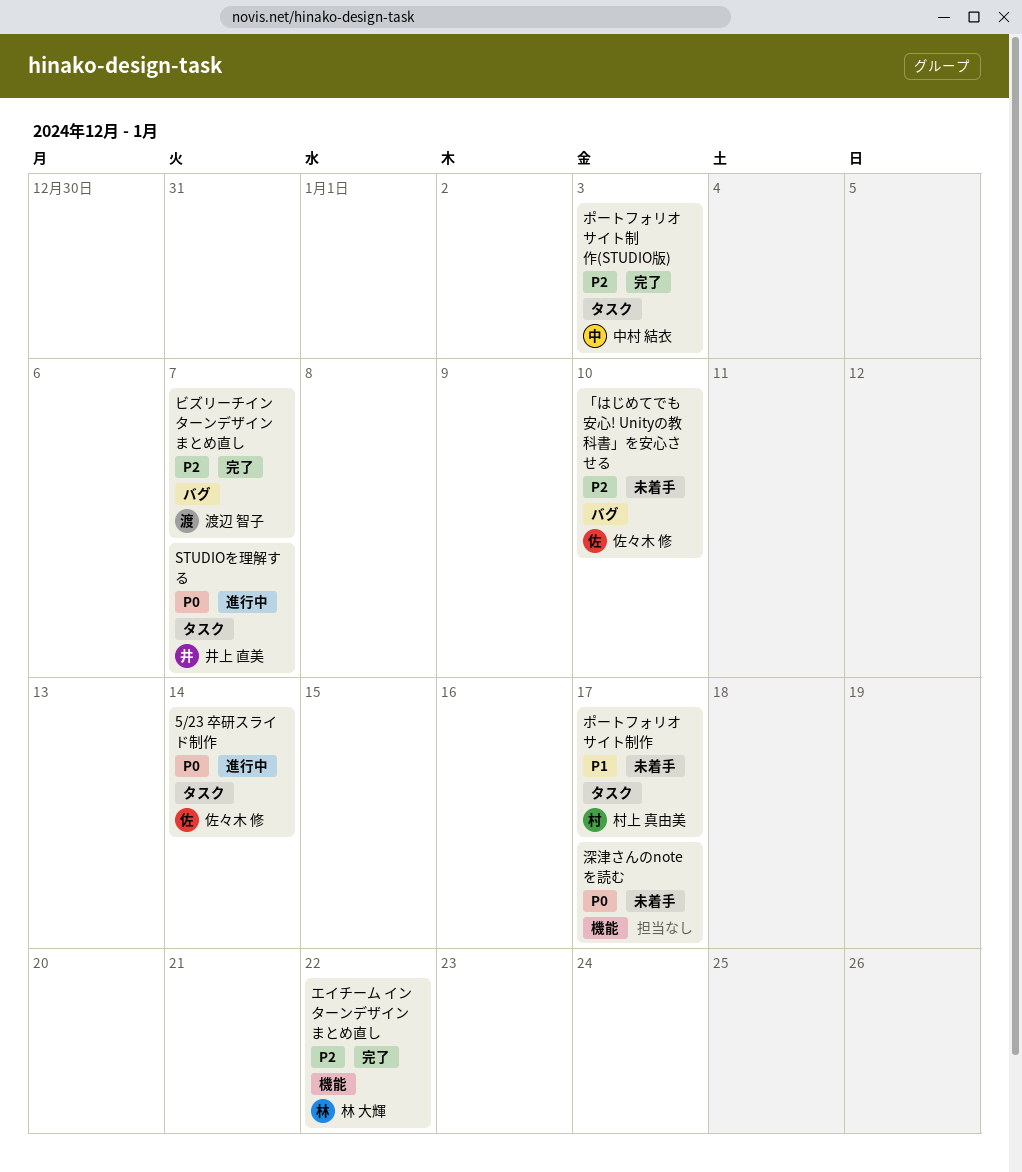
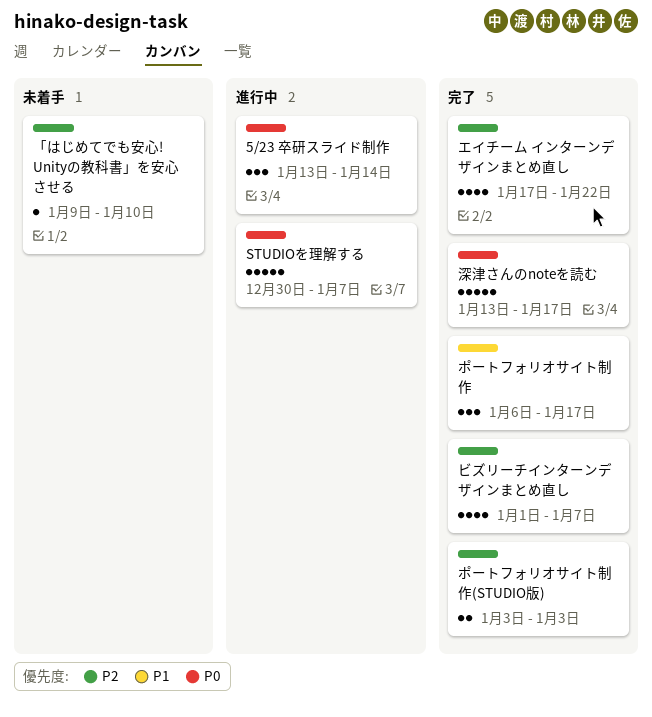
ポートフォリオサイト制作, status: 未着手 -> 完了
深津さんのnoteを読む, status: 未着手 -> 完了

